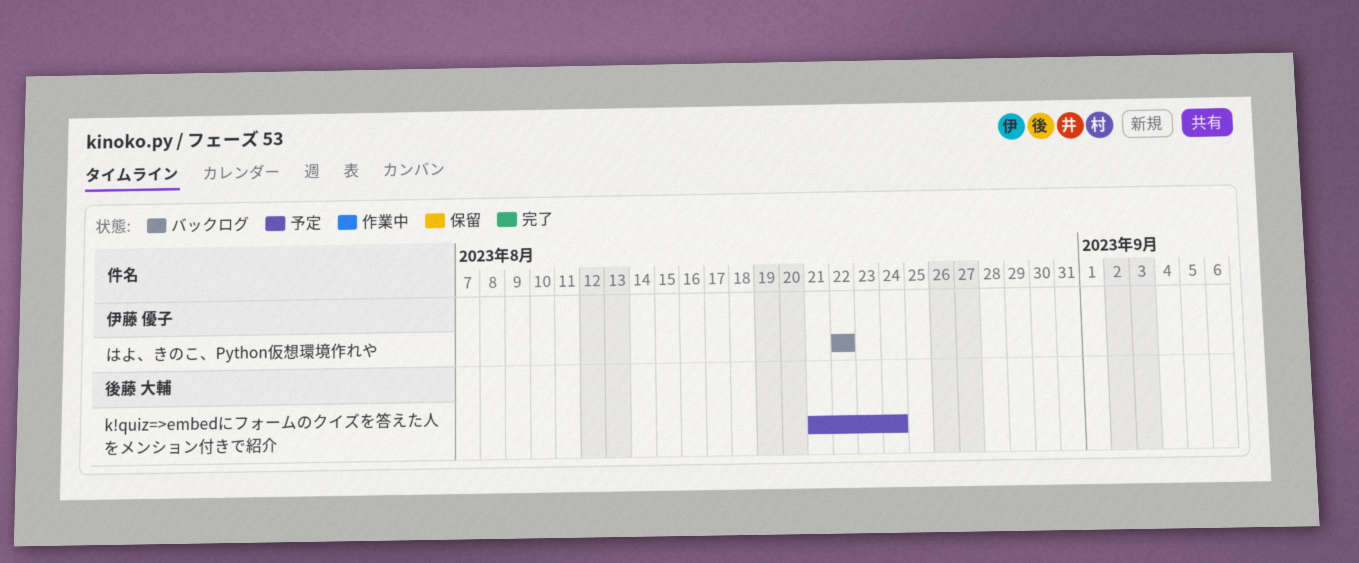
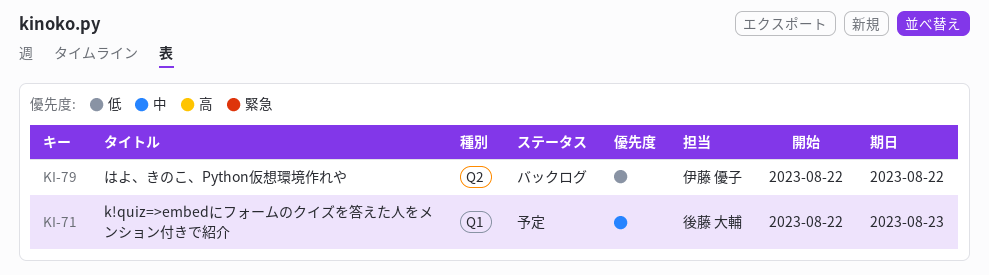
k!quiz=>embedにフォームのクイズを答えた人をメンション付きで紹介, start: Aug 21 -> Aug 22
k!quiz=>embedにフォームのクイズを答えた人をメンション付きで紹介, due: Aug 24 -> Aug 23

